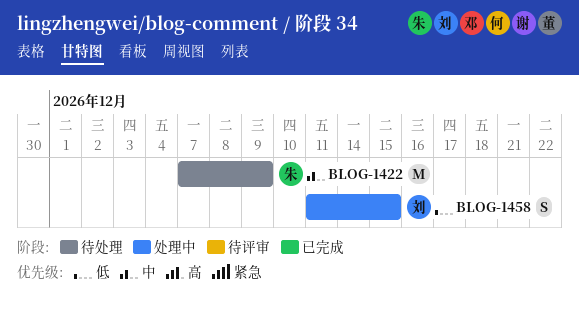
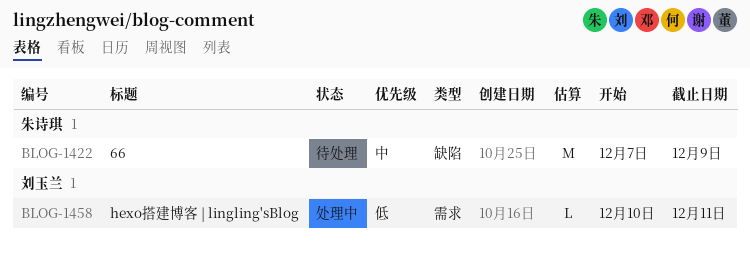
BLOG-1458, estimate: S -> L
BLOG-1458, start: Dec 11 -> Dec 10
BLOG-1458, due: Dec 15 -> Dec 11

